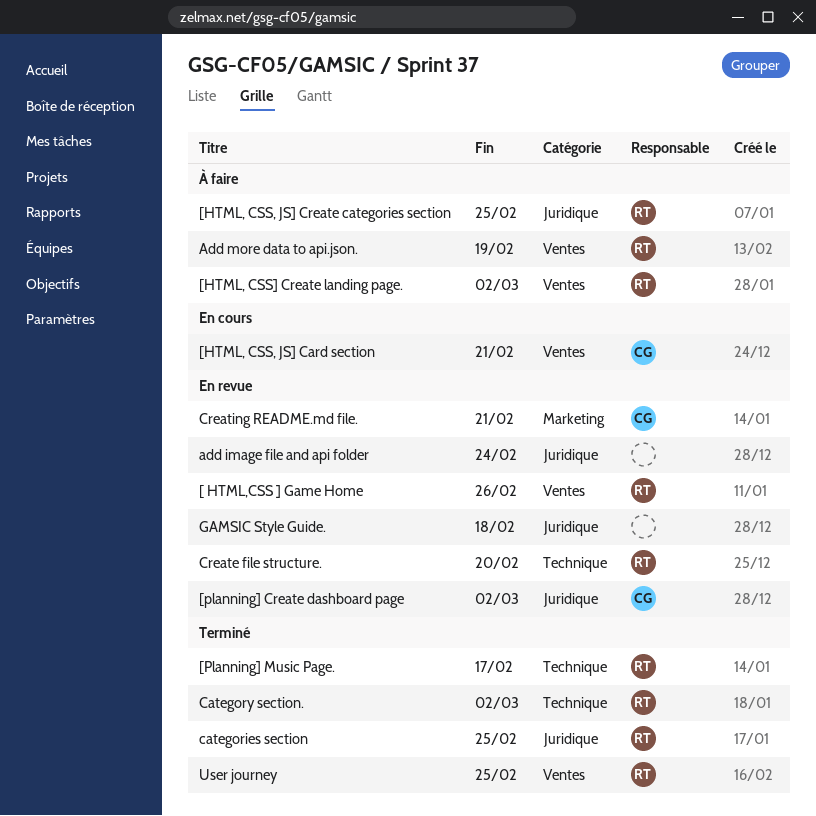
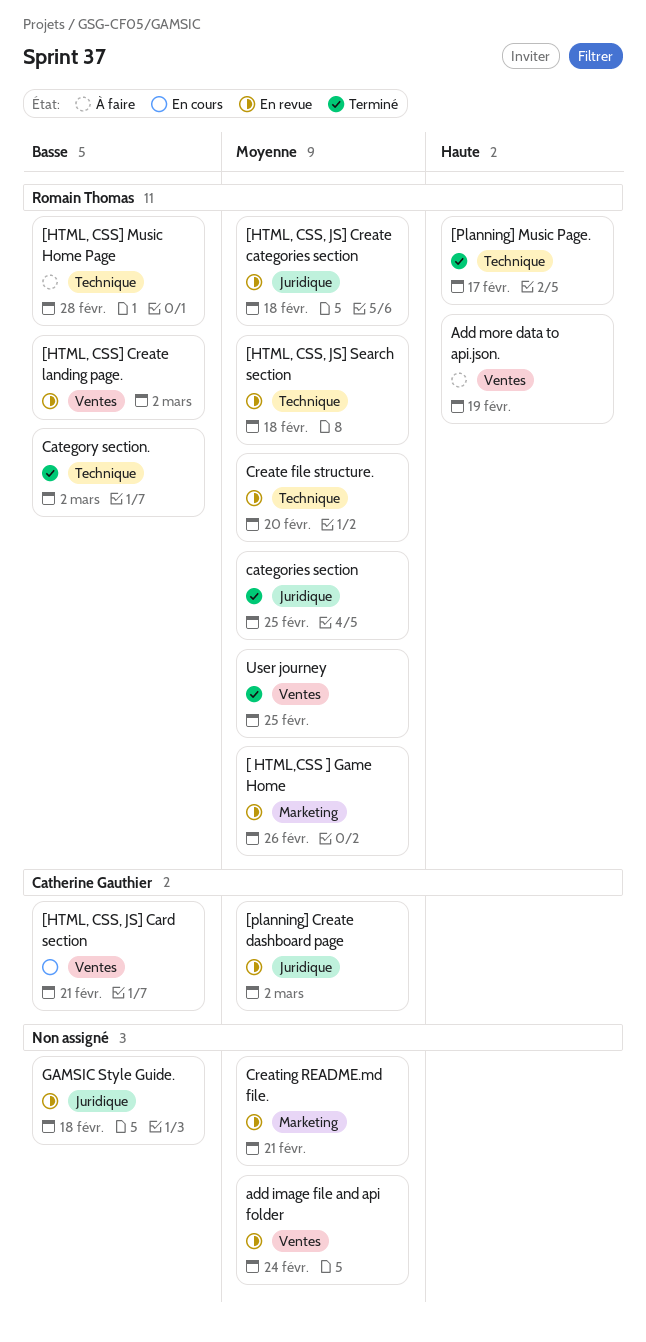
[ HTML,CSS ] Game Home, label: Ventes -> Marketing
[HTML, CSS, JS] Create categories section, status: À faire -> En revue
[HTML, CSS, JS] Create categories section, due: Feb 25 -> Feb 18
[HTML, CSS, JS] Search section: none -> present
[HTML, CSS] Create landing page., status: À faire -> En revue
[HTML, CSS] Music Home Page: none -> present
add image file and api folder, label: Juridique -> Ventes
Creating README.md file., owner: Catherine Gauthier -> none

